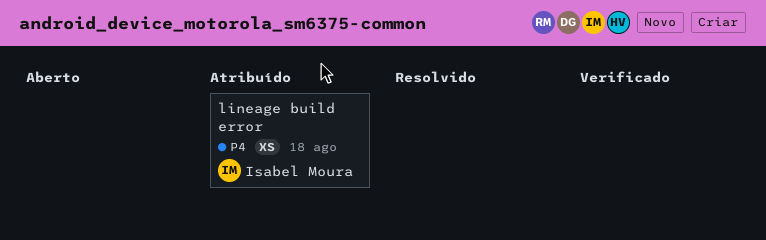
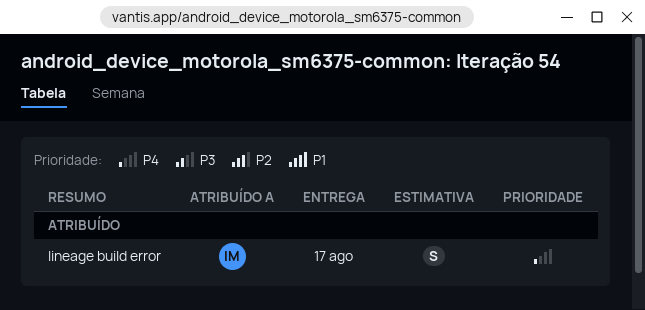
lineage build error, estimate: XS -> S
lineage build error, due: Aug 18 -> Aug 17

